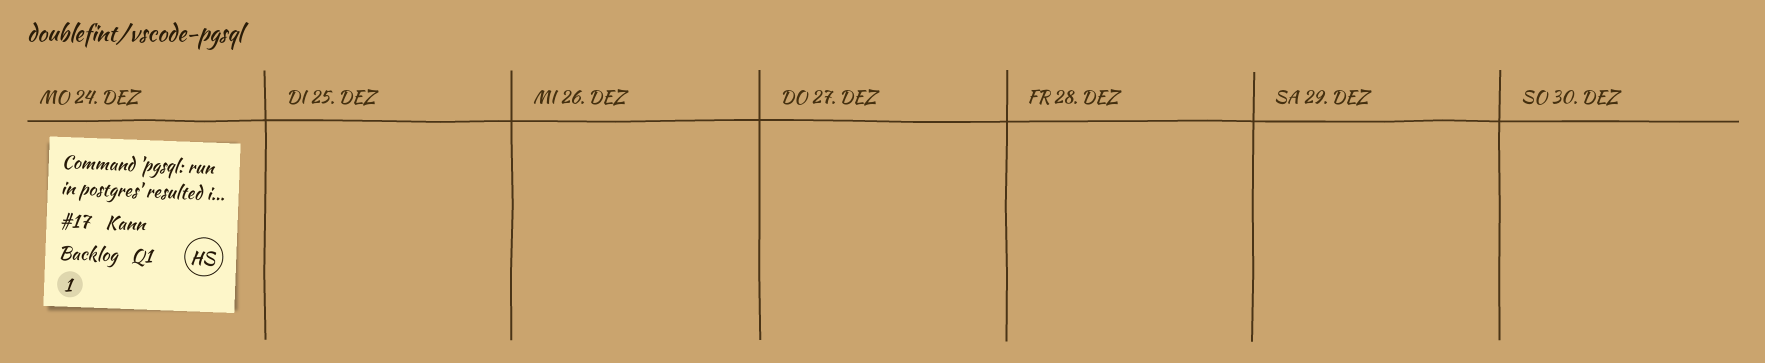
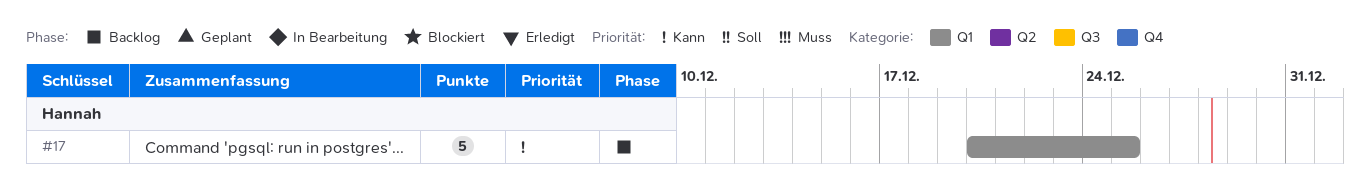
#17, estimate: 1 -> 5
#17, due: Dec 24 -> Dec 25

